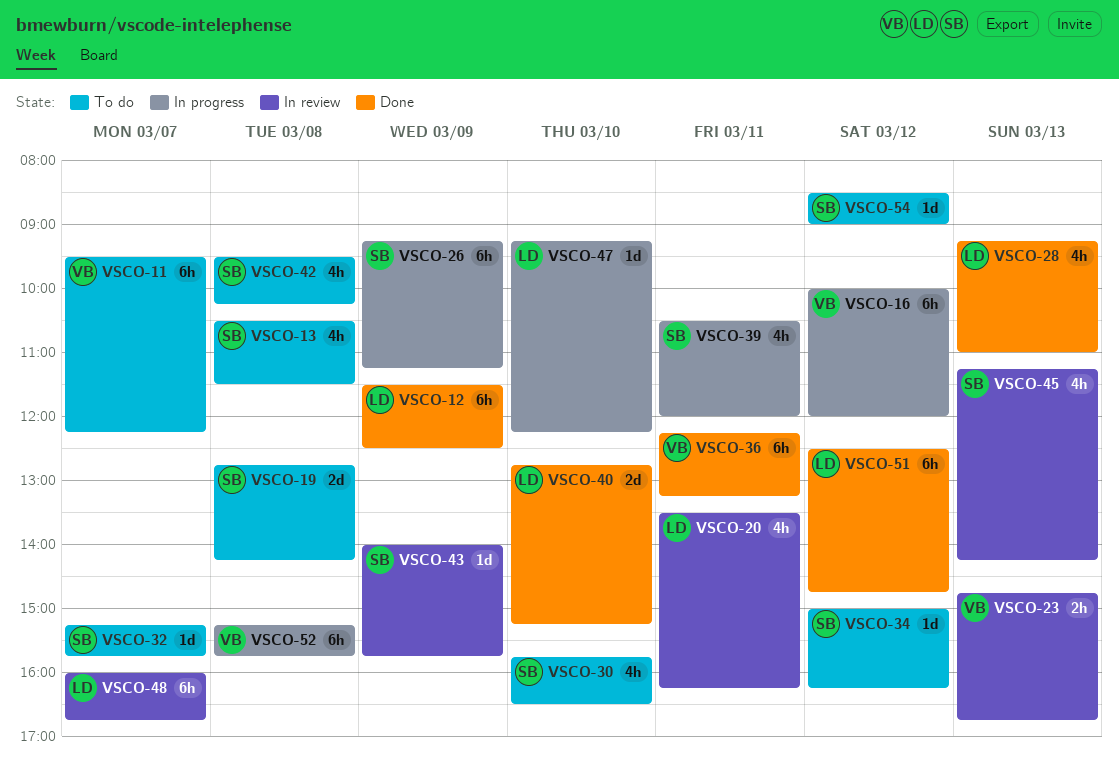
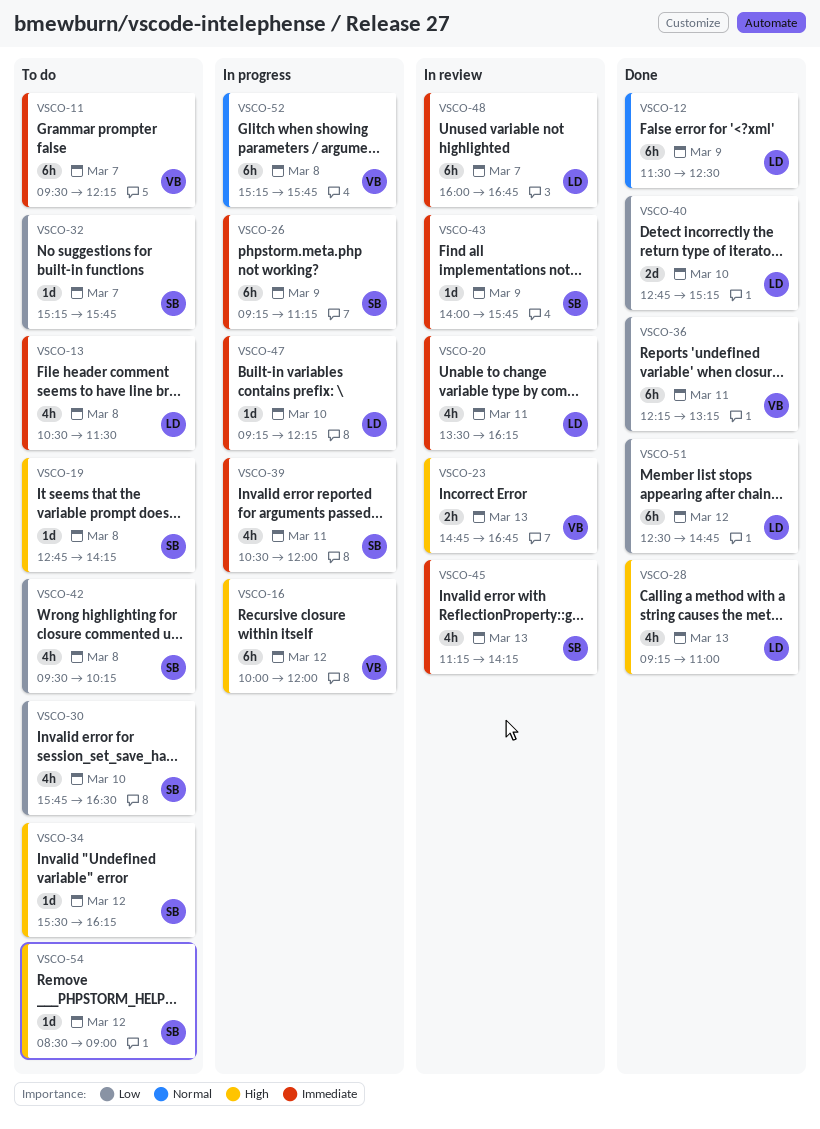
VSCO-13, owner: SB -> LD
VSCO-19, estimate: 2d -> 1d
VSCO-34, begins: 15:00 -> 15:30

